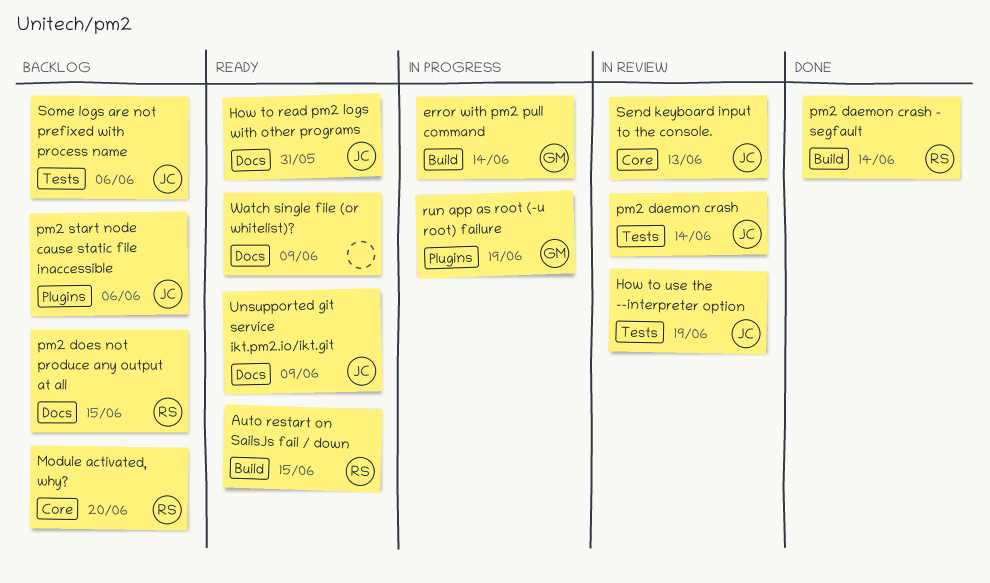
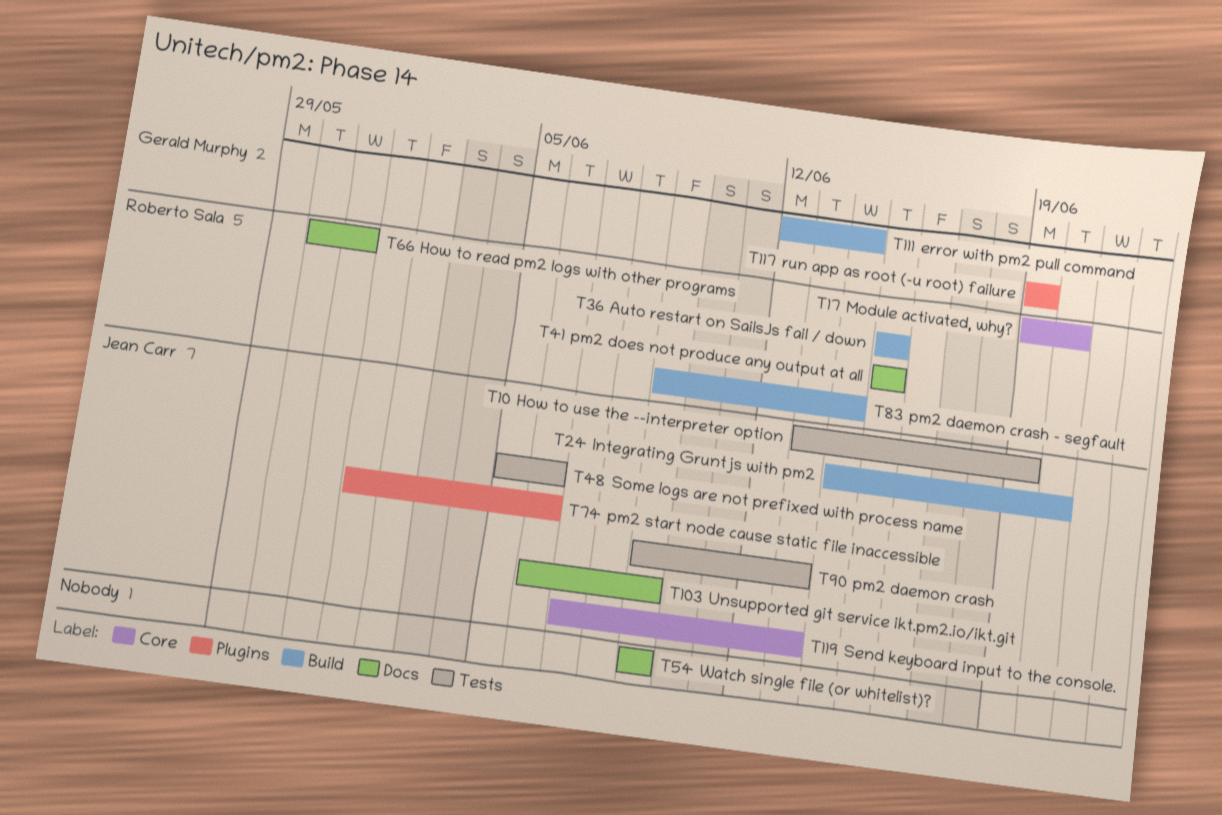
How to read pm2 logs with other programs, owner: Jean Carr -> Roberto Sala
Integrating Gruntjs with pm2: none -> present
pm2 daemon crash, due: Jun 14 -> Jun 13

